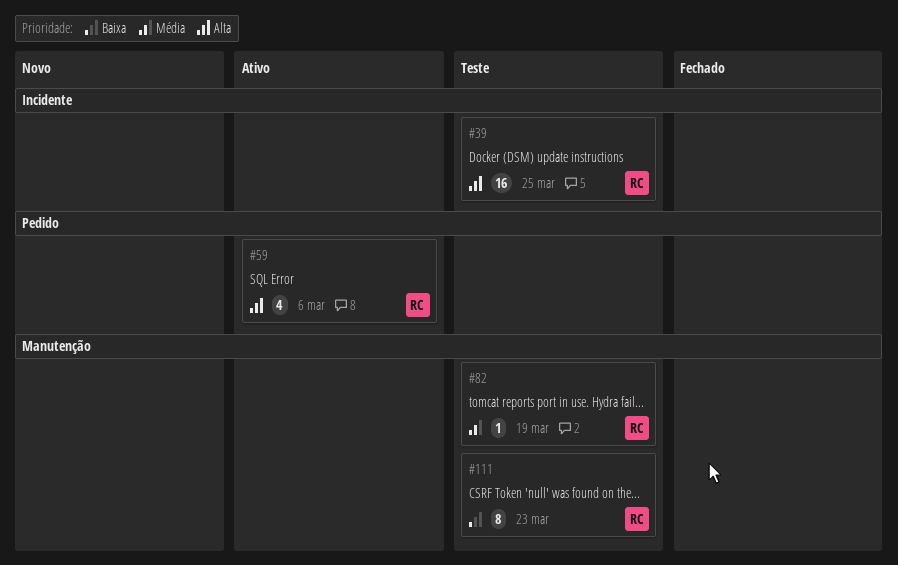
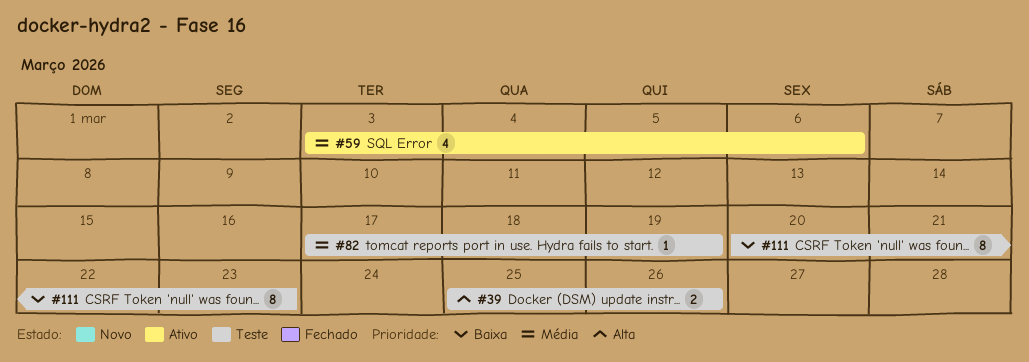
#39, estimate: 16 -> 2
#39, due: Mar 25 -> Mar 26
#59, priority: Alta -> Média

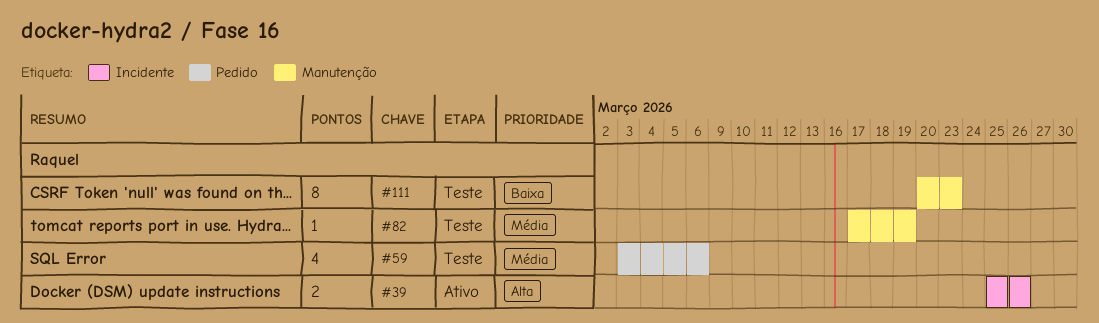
#39, status: Teste -> Ativo
#59, status: Ativo -> Teste

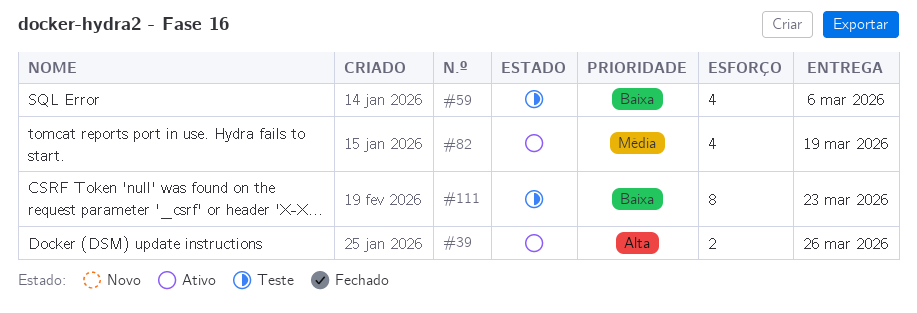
#59, priority: Média -> Baixa
#82, status: Teste -> Ativo
#82, estimate: 1 -> 4

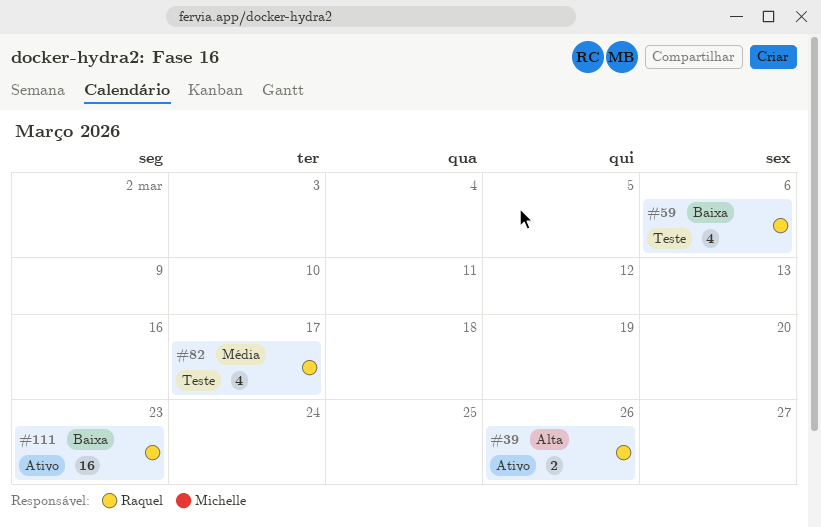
#82, status: Ativo -> Teste
#82, due: Mar 19 -> Mar 17
#111, status: Teste -> Ativo
#111, estimate: 8 -> 16

